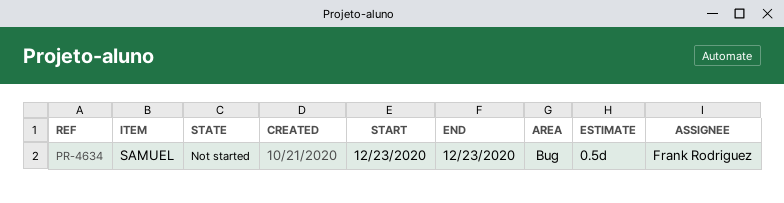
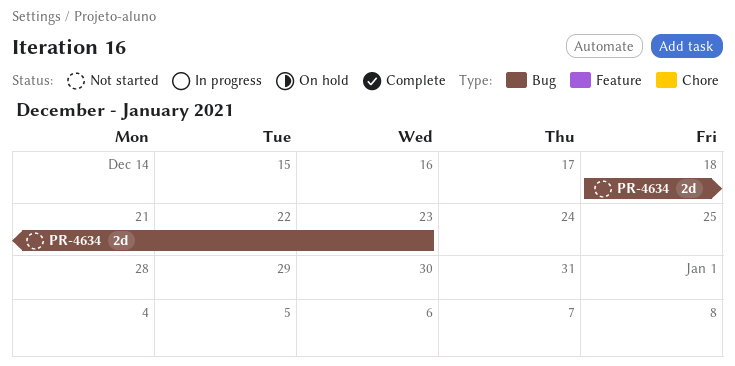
PR-4634, estimate: 0.5d -> 2d
PR-4634, start: Dec 23 -> Dec 18

